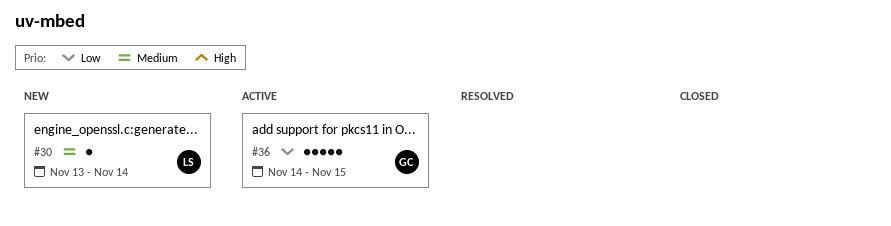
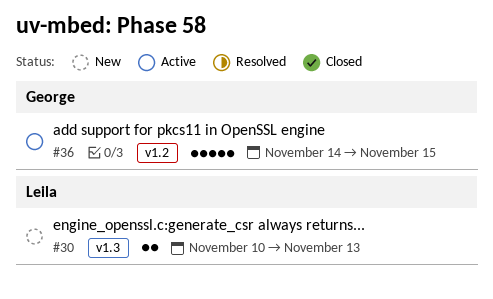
#30, estimate: 1 -> 2
#30, start: Nov 13 -> Nov 10
#30, due: Nov 14 -> Nov 13

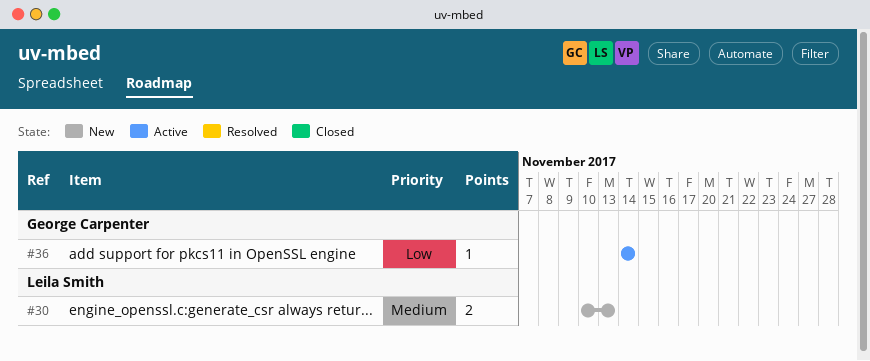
#36, estimate: 5 -> 1
#36, due: Nov 15 -> Nov 14

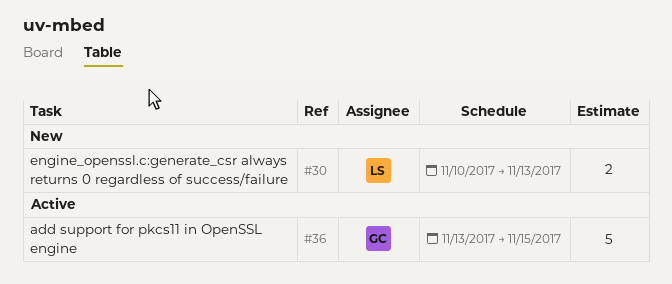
#36, estimate: 1 -> 5
#36, start: Nov 14 -> Nov 13
#36, due: Nov 14 -> Nov 15

